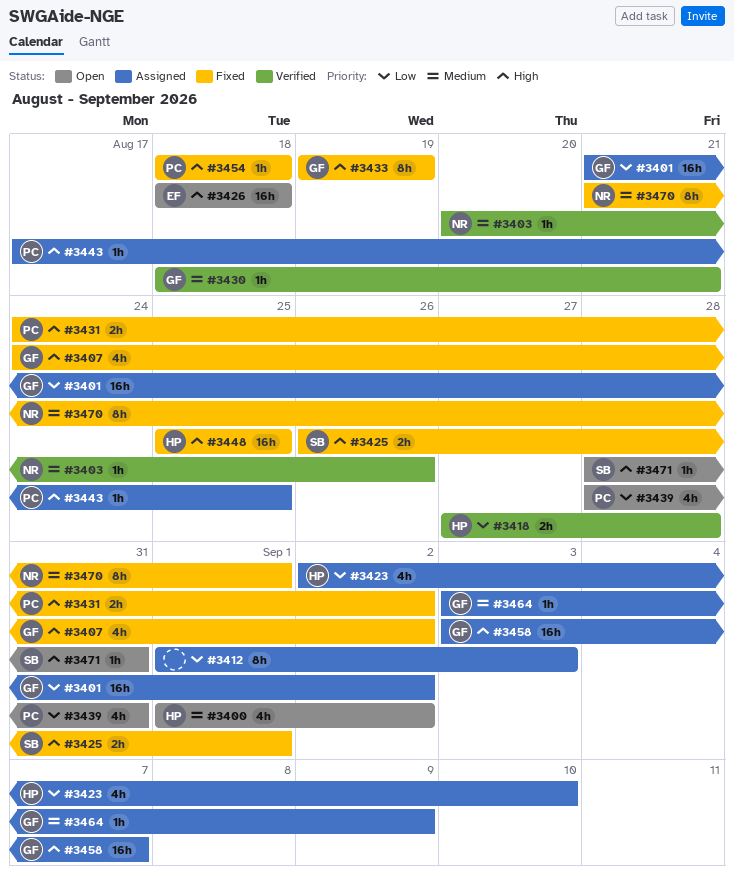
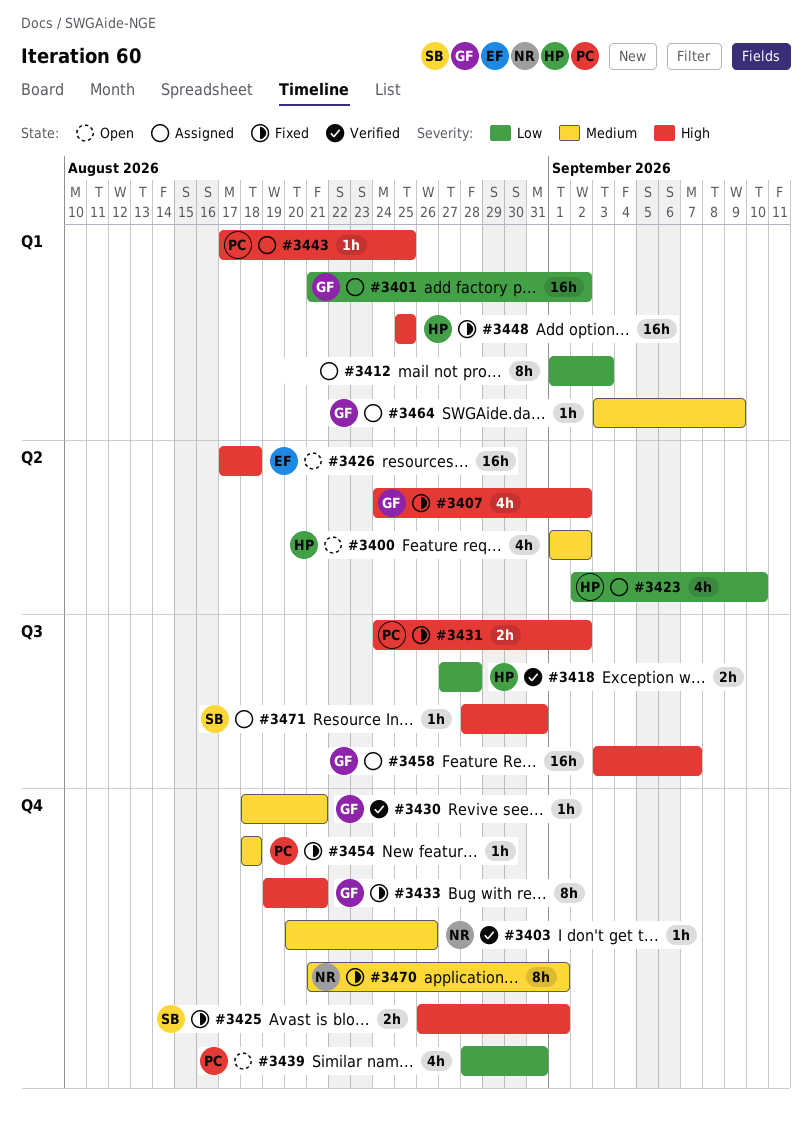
#3426, start: Aug 18 -> Aug 17
#3433, due: Aug 19 -> Aug 21
#3454, priority: High -> Medium
#3471, status: Open -> Assigned

